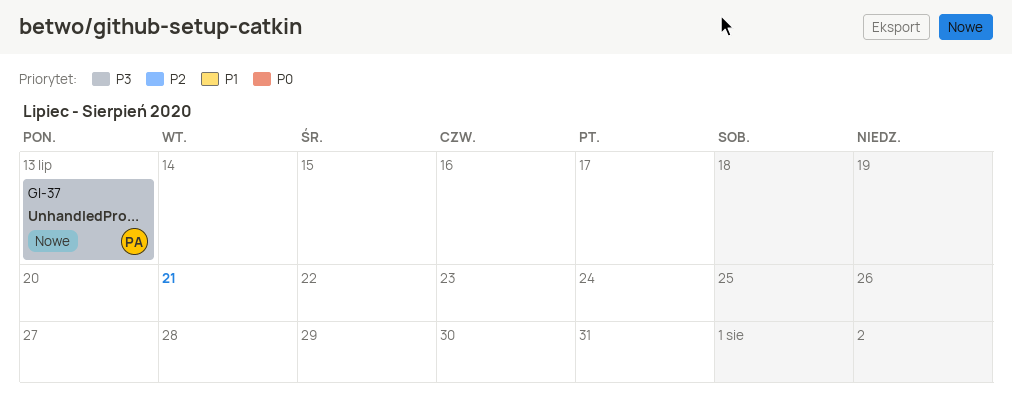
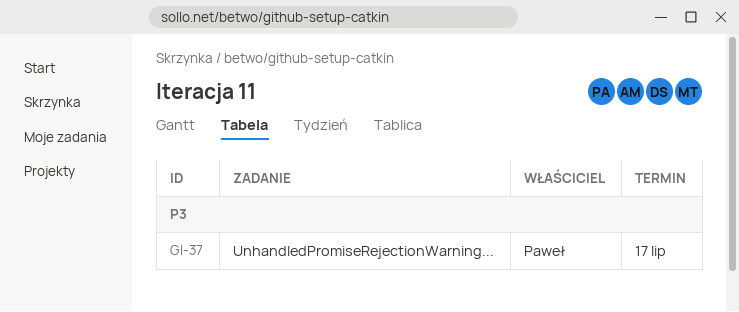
GI-37, due: Jul 13 -> Jul 17

